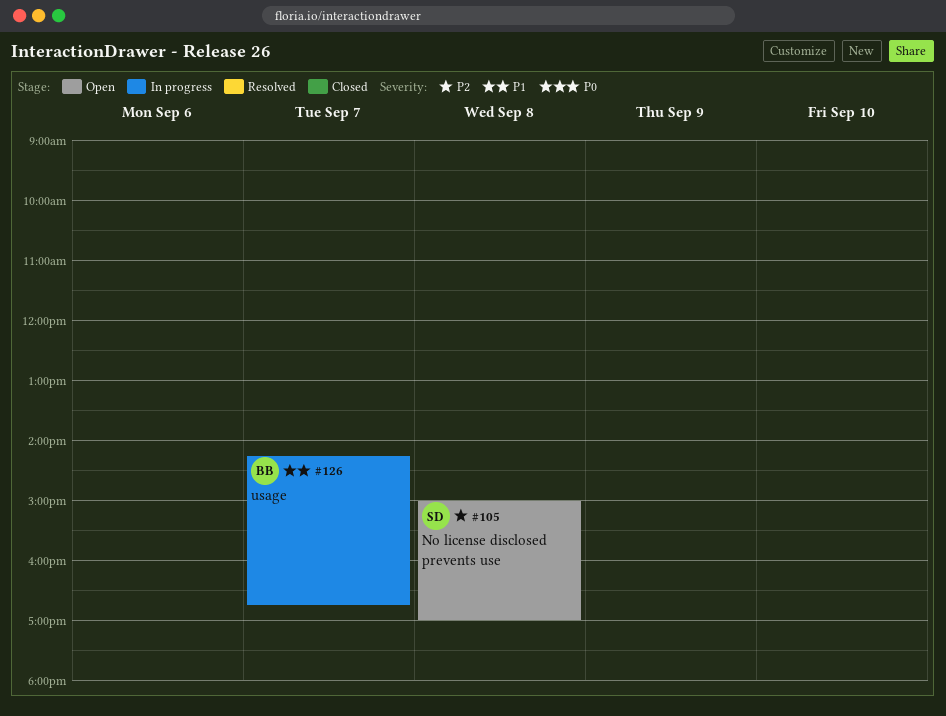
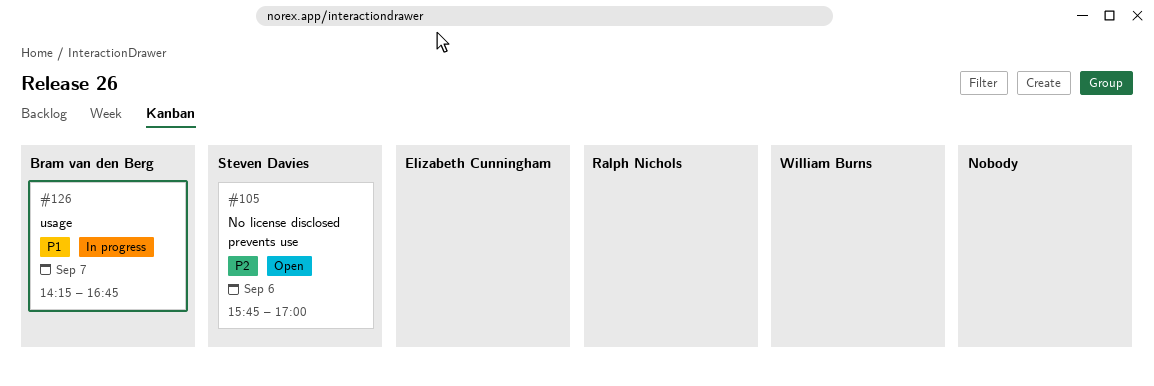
#105, day: Sep 8 -> Sep 6
#105, begins: 15:00 -> 15:45

